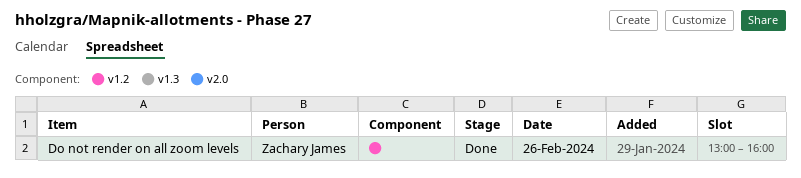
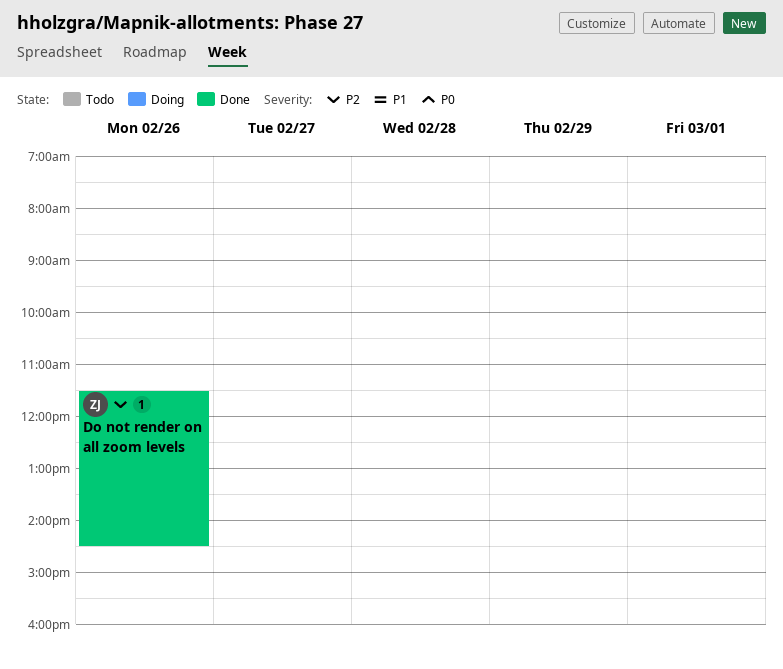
Do not render on all zoom levels, begins: 13:00 -> 11:30
Do not render on all zoom levels, ends: 16:00 -> 14:30

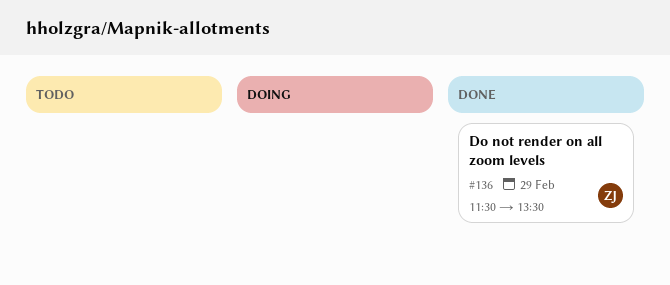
Do not render on all zoom levels, day: Feb 26 -> Feb 29
Do not render on all zoom levels, ends: 14:30 -> 13:30

